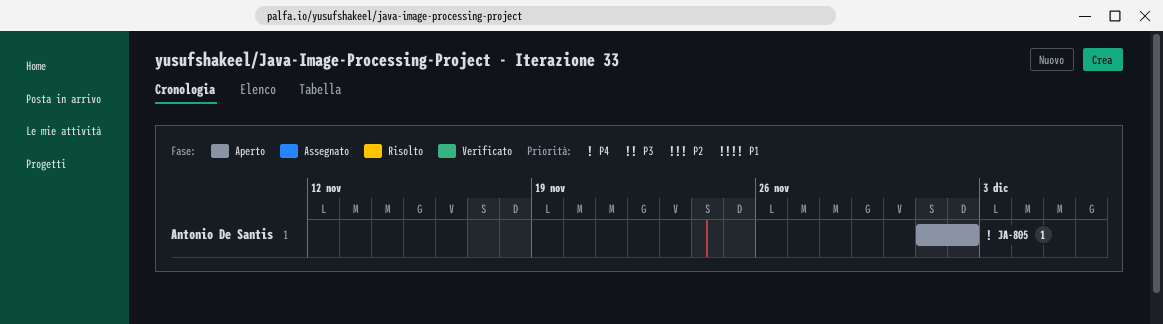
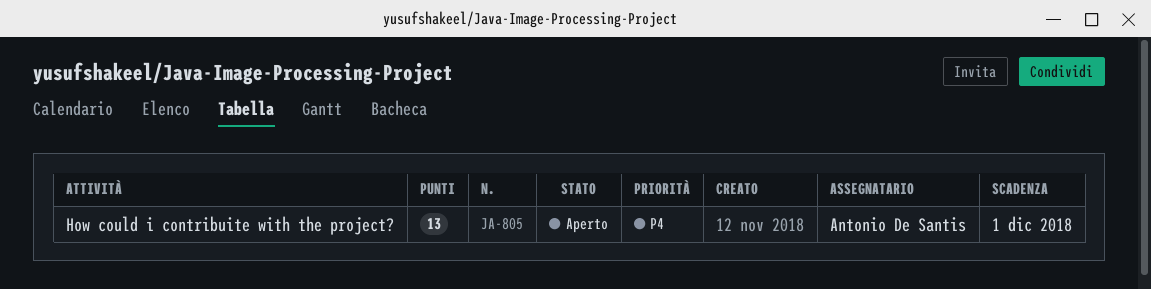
JA-805, estimate: 1 -> 13
JA-805, due: Dec 2 -> Dec 1

